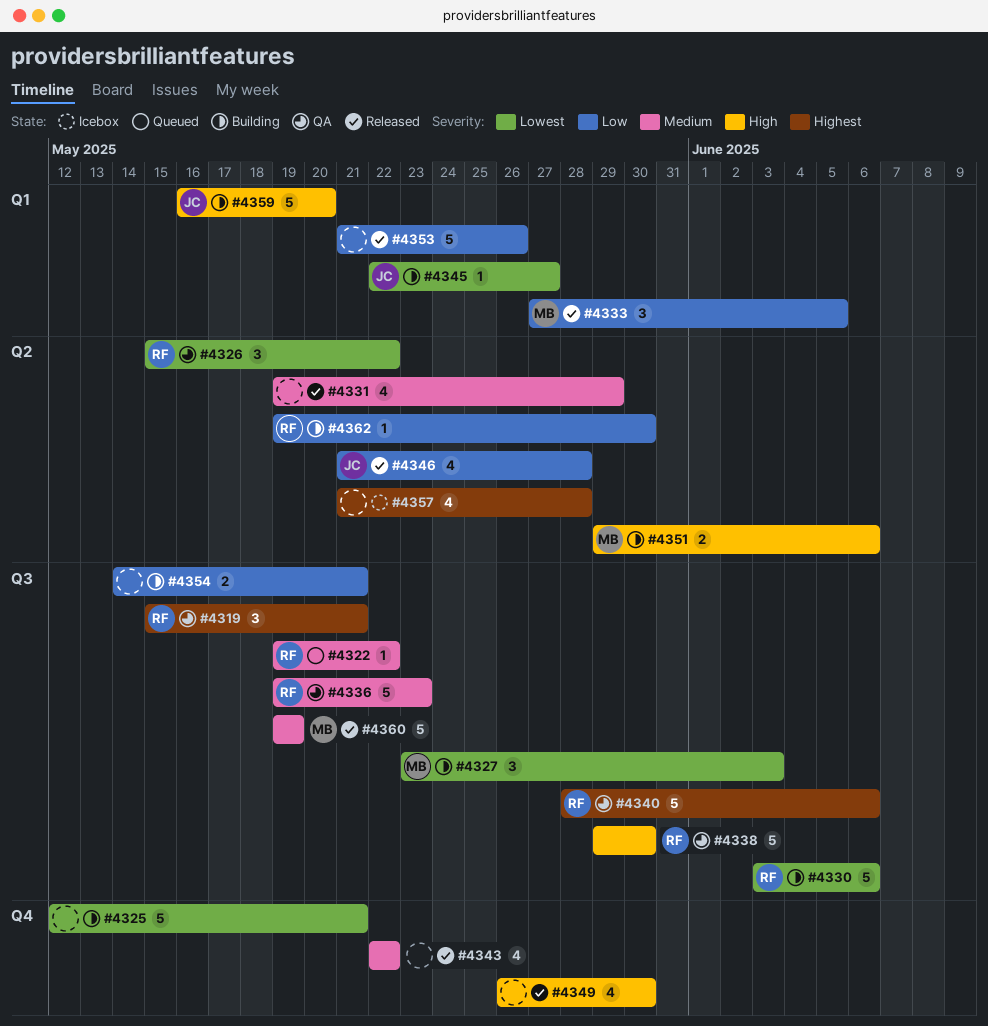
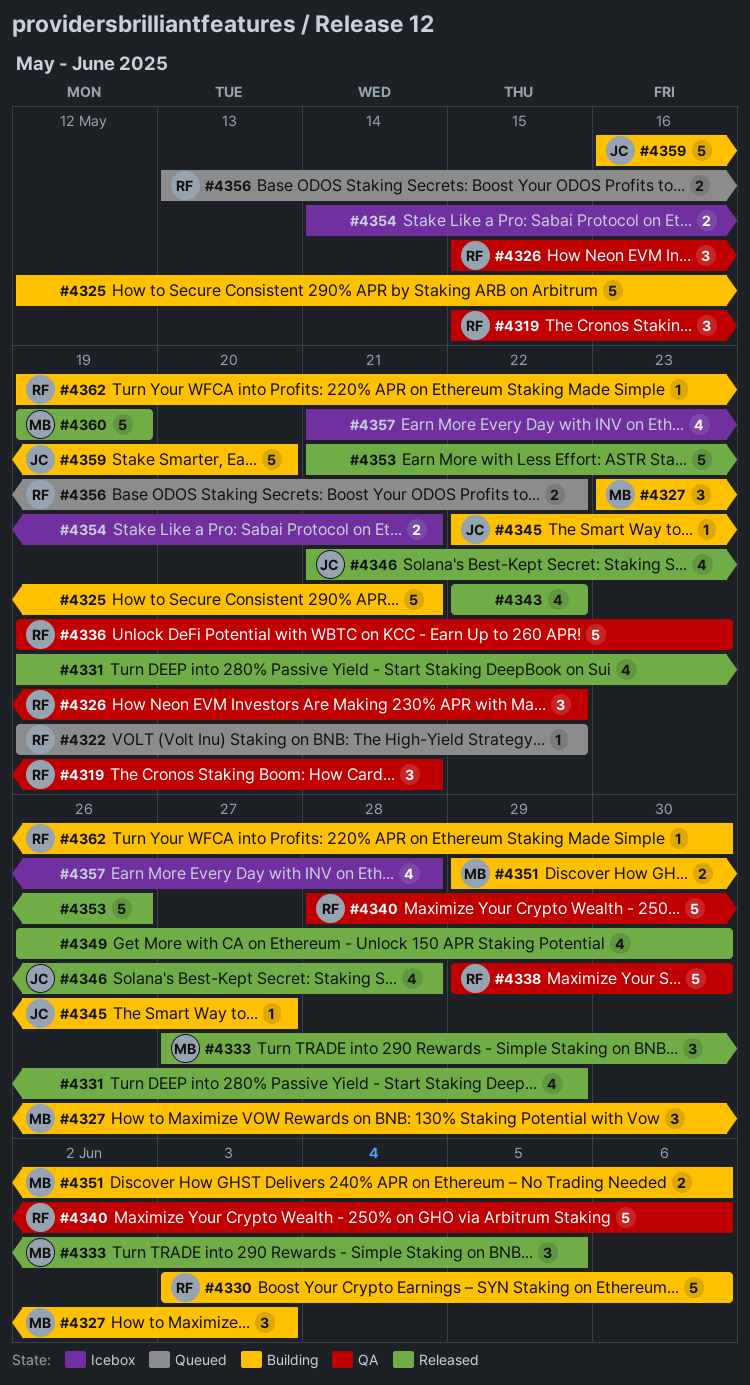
#4354, status: Building -> Icebox
#4356: none -> present

